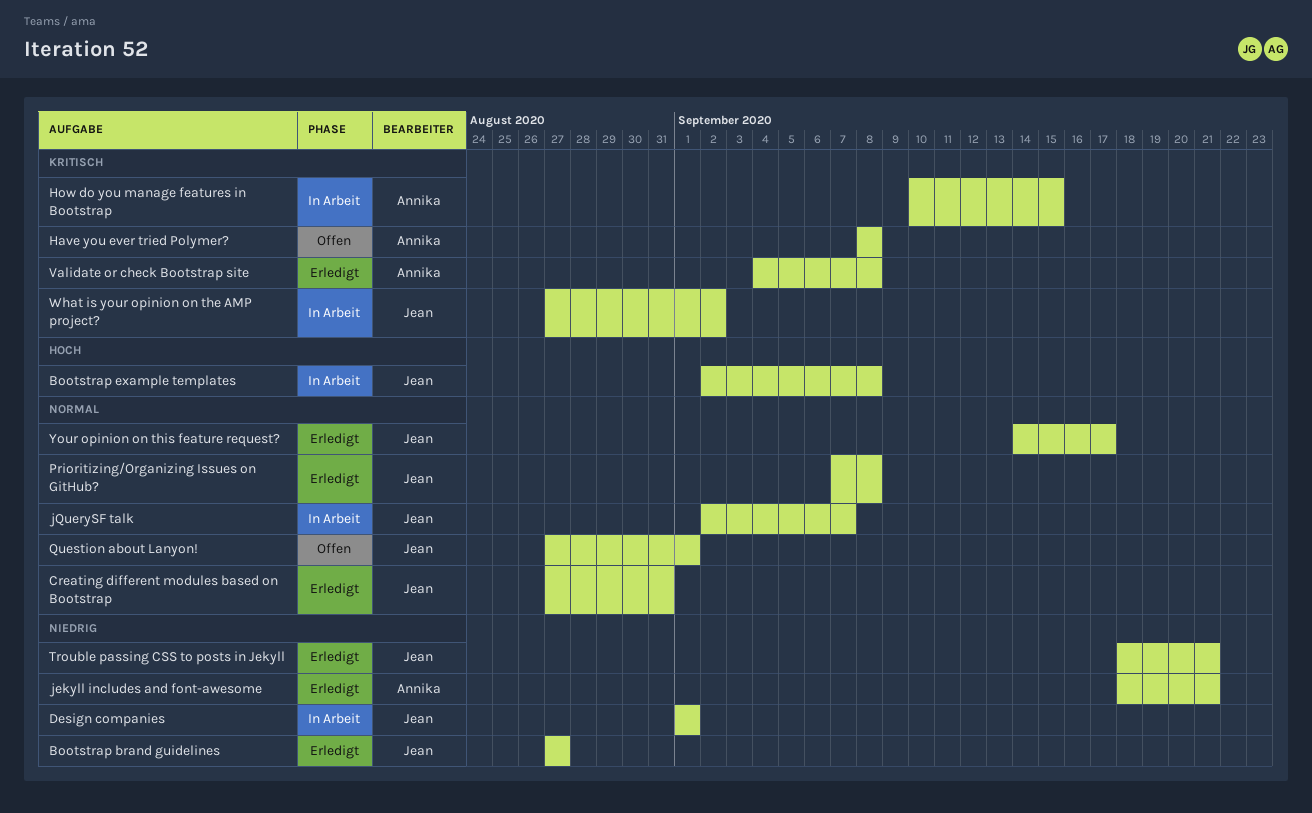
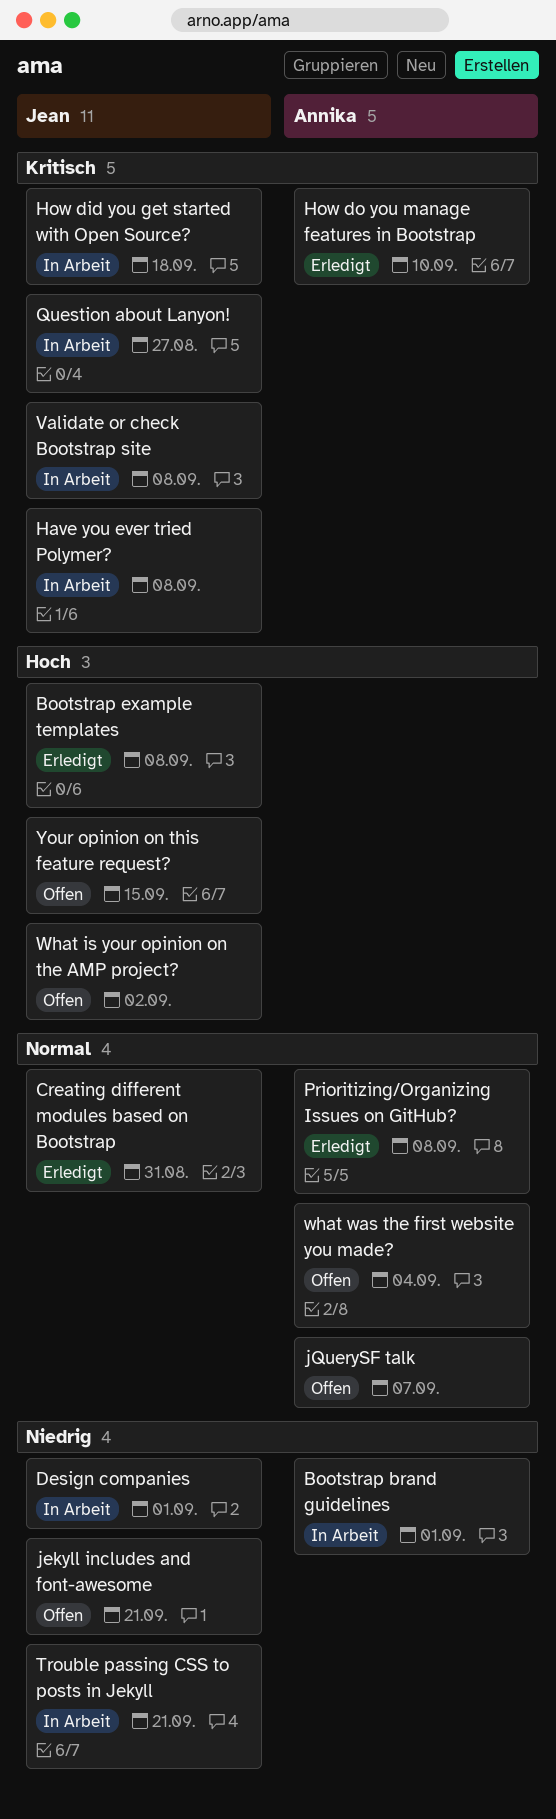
Bootstrap brand guidelines, status: Erledigt -> In Arbeit
Bootstrap brand guidelines, owner: Jean -> Annika
Bootstrap brand guidelines, due: Aug 27 -> Sep 1
Bootstrap example templates, status: In Arbeit -> Erledigt
Have you ever tried Polymer?, status: Offen -> In Arbeit
Have you ever tried Polymer?, owner: Annika -> Jean
How did you get started with Open Source?: none -> present
How do you manage features in Bootstrap, status: In Arbeit -> Erledigt
How do you manage features in Bootstrap, due: Sep 15 -> Sep 10
jekyll includes and font-awesome, status: Erledigt -> Offen
jekyll includes and font-awesome, owner: Annika -> Jean
jQuerySF talk, status: In Arbeit -> Offen
jQuerySF talk, owner: Jean -> Annika
Prioritizing/Organizing Issues on GitHub?, owner: Jean -> Annika
Question about Lanyon!, status: Offen -> In Arbeit
Question about Lanyon!, priority: Normal -> Kritisch
Question about Lanyon!, due: Sep 1 -> Aug 27
Trouble passing CSS to posts in Jekyll, status: Erledigt -> In Arbeit
Validate or check Bootstrap site, status: Erledigt -> In Arbeit
Validate or check Bootstrap site, owner: Annika -> Jean
What is your opinion on the AMP project?, status: In Arbeit -> Offen
What is your opinion on the AMP project?, priority: Kritisch -> Hoch
what was the first website you made?: none -> present
Your opinion on this feature request?, status: Erledigt -> Offen
Your opinion on this feature request?, priority: Normal -> Hoch
Your opinion on this feature request?, due: Sep 17 -> Sep 15

